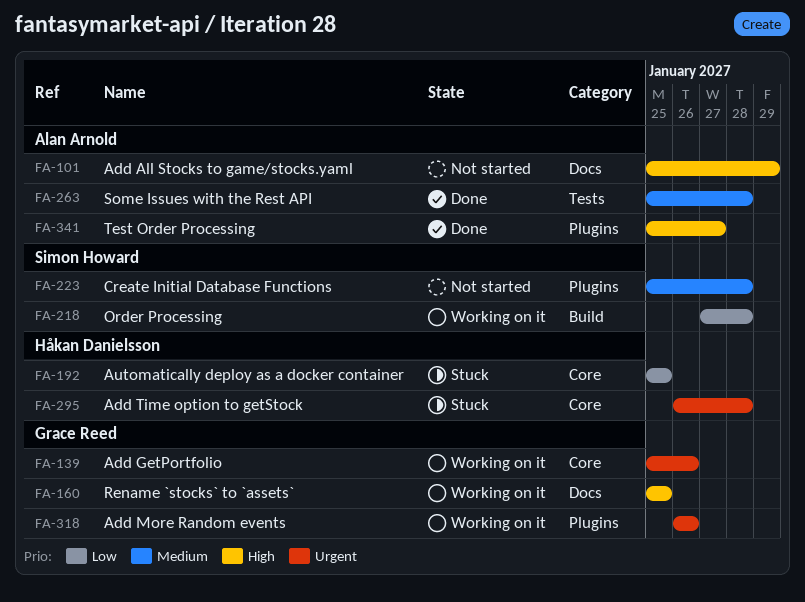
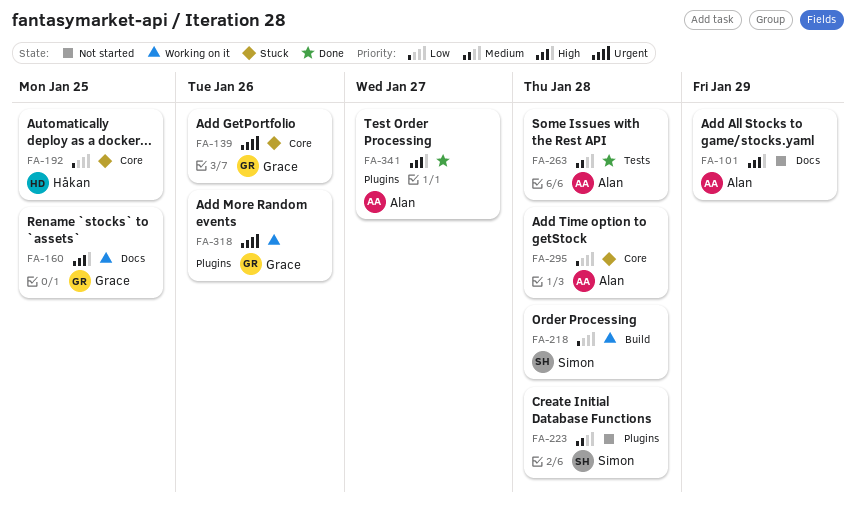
FA-139, status: Working on it -> Stuck
FA-295, owner: Håkan Danielsson -> Alan Arnold
FA-295, priority: Urgent -> Low

